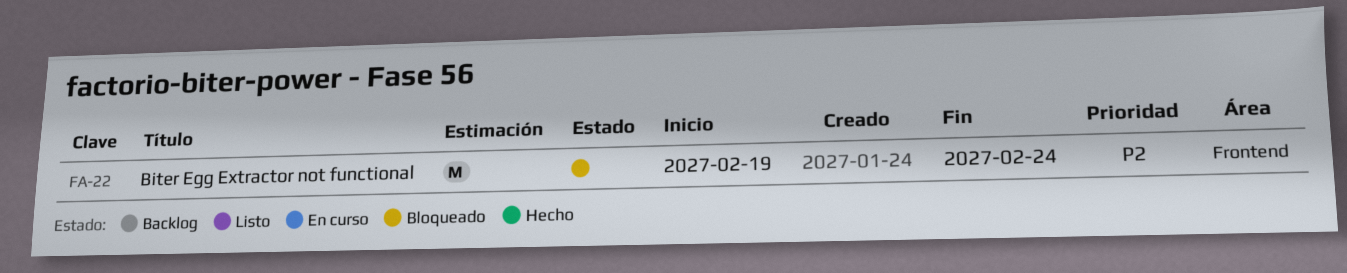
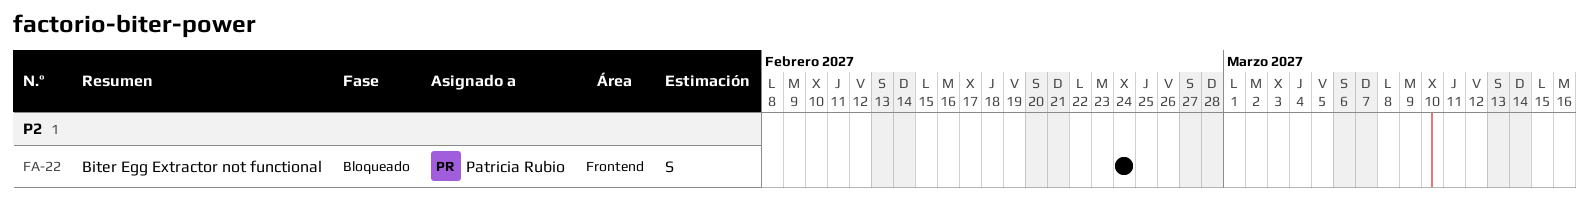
FA-22, estimate: M -> S
FA-22, start: Feb 19 -> Feb 24

